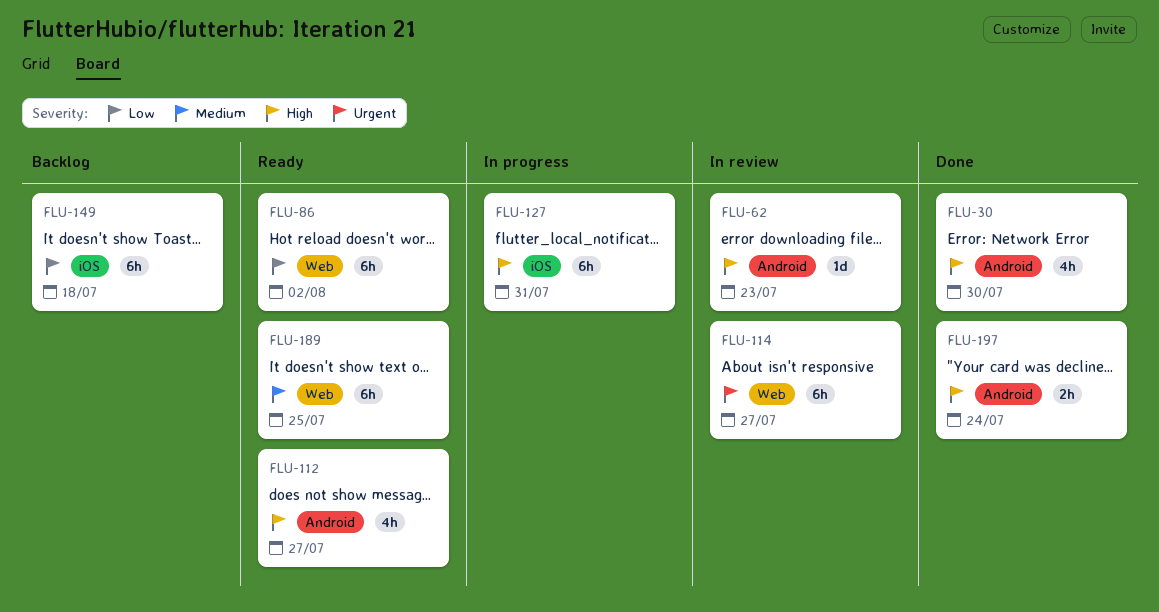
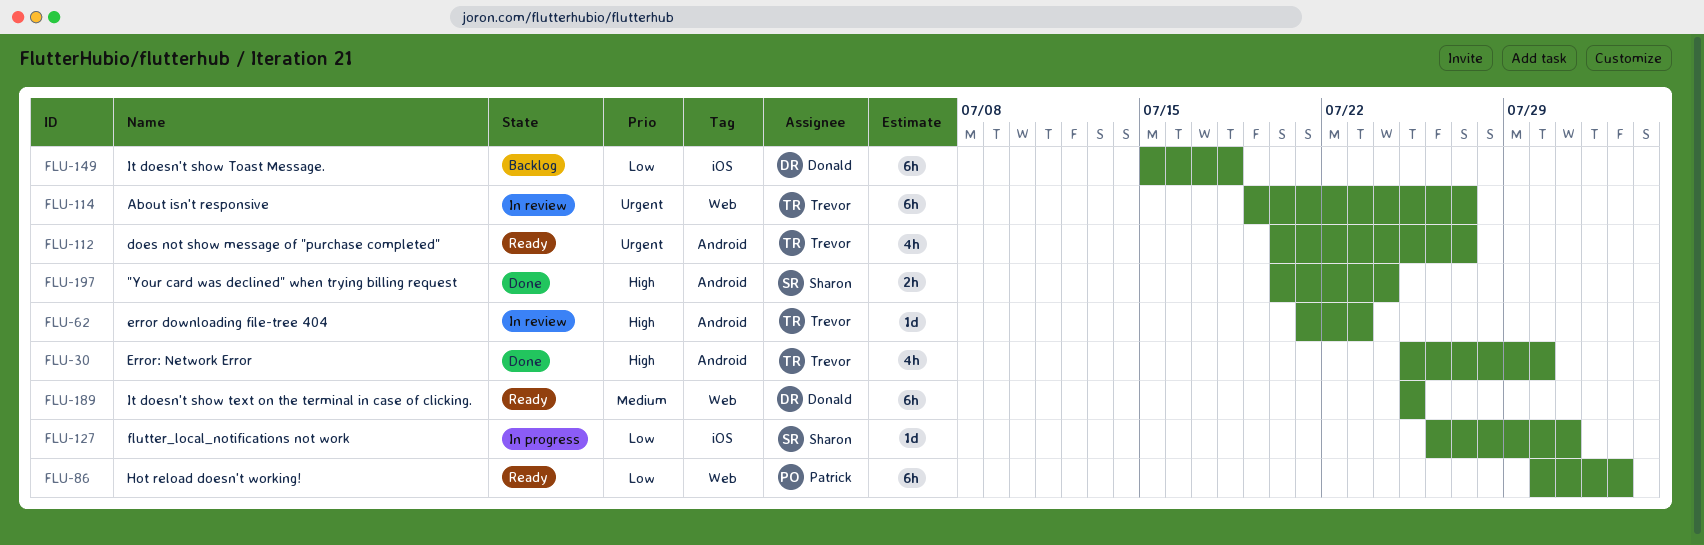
FLU-112, priority: High -> Urgent
FLU-127, priority: High -> Low
FLU-127, estimate: 6h -> 1d

